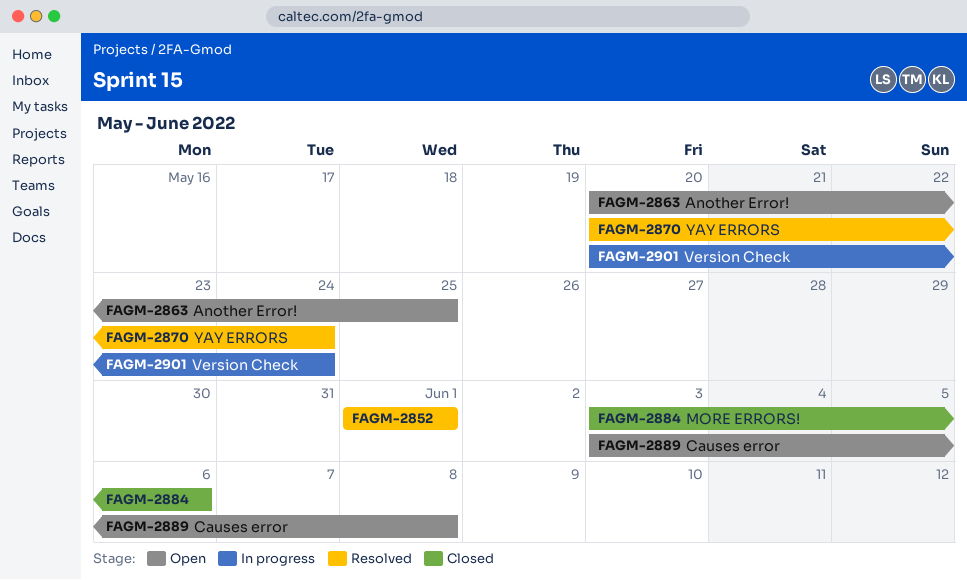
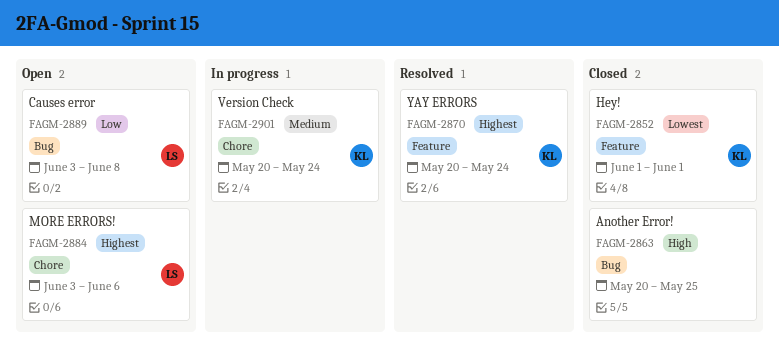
FAGM-2852, status: Resolved -> Closed
FAGM-2863, status: Open -> Closed
FAGM-2884, status: Closed -> Open

